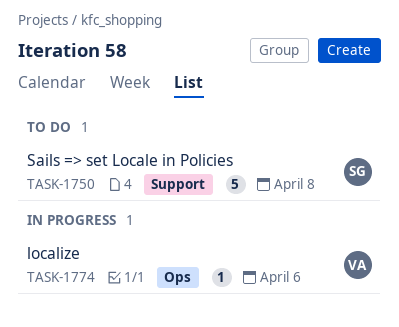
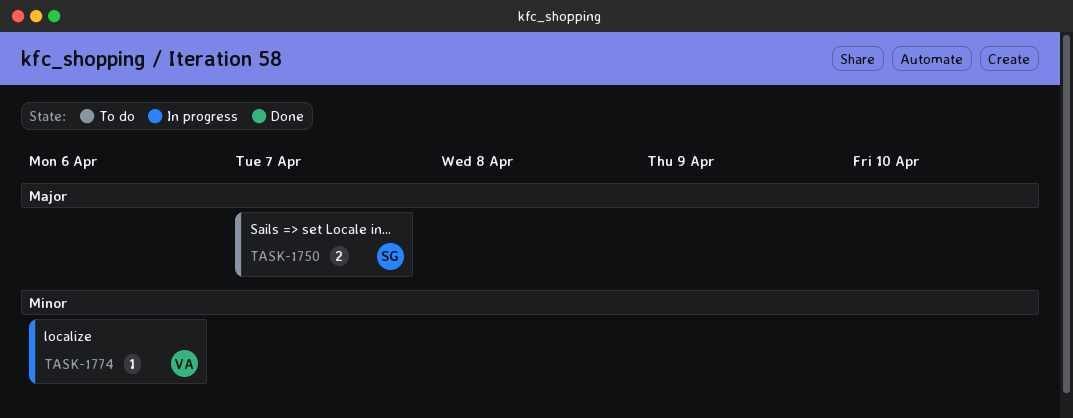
TASK-1750, estimate: 5 -> 2
TASK-1750, due: Apr 8 -> Apr 7

